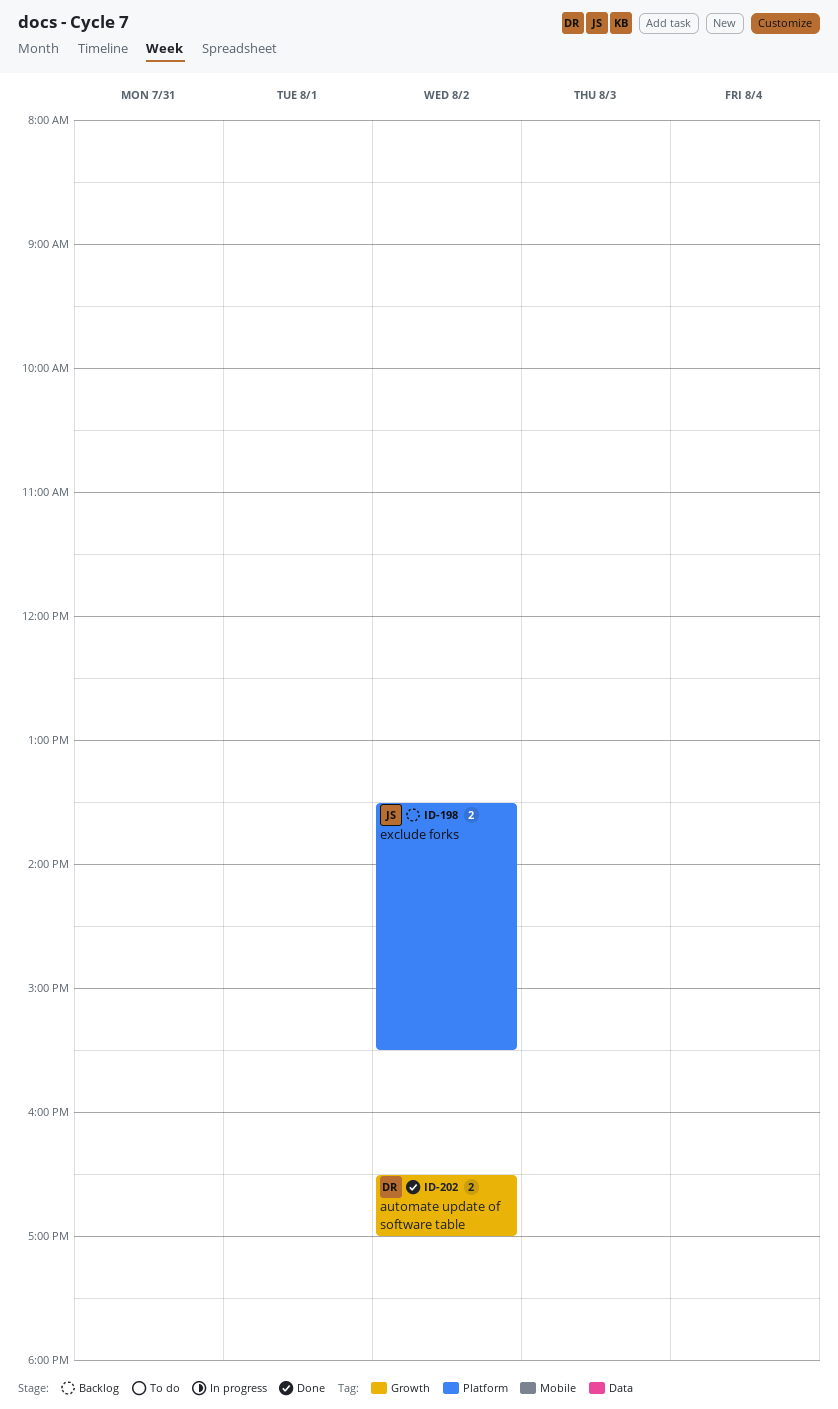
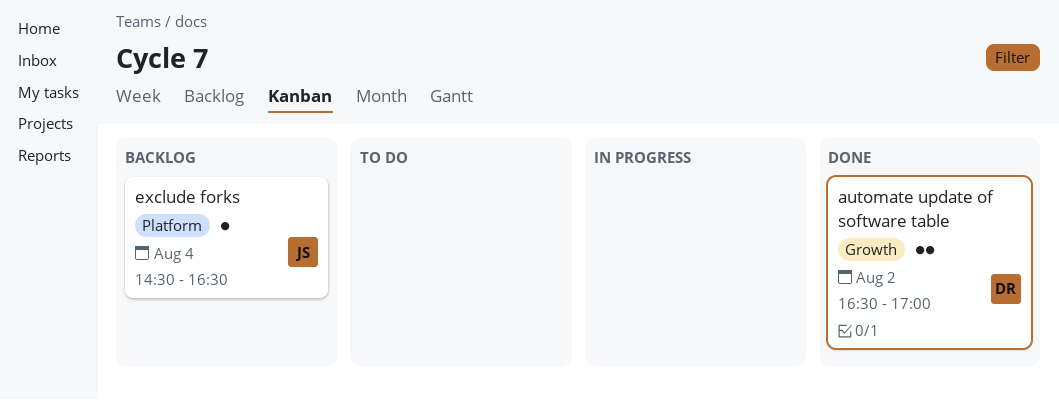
exclude forks, estimate: 2 -> 1
exclude forks, day: Aug 2 -> Aug 4
exclude forks, begins: 13:30 -> 14:30
exclude forks, ends: 15:30 -> 16:30

